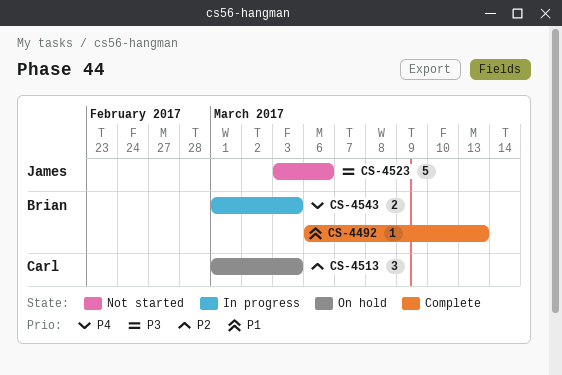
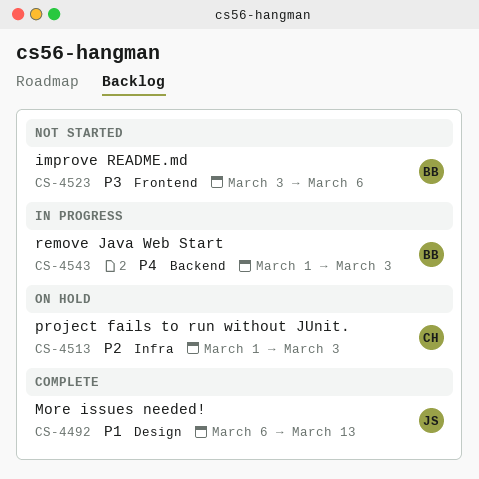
CS-4492, owner: Brian -> James
CS-4523, owner: James -> Brian

